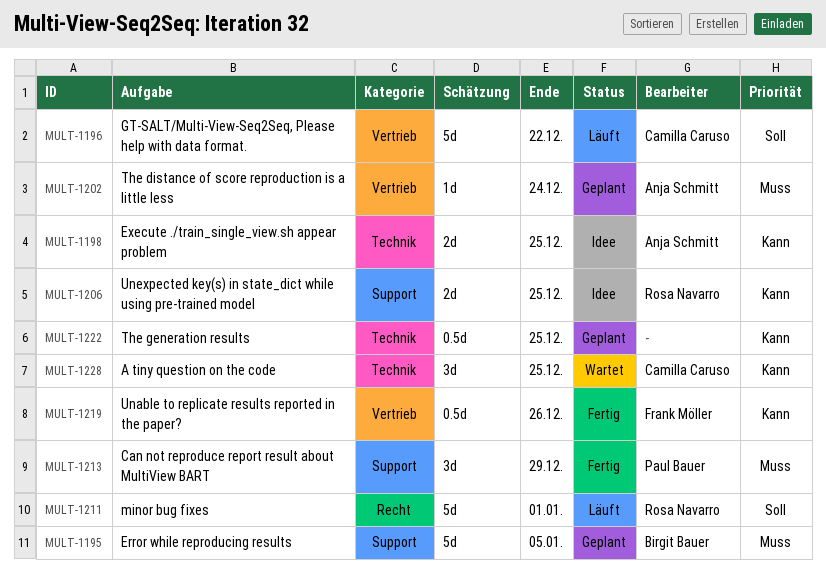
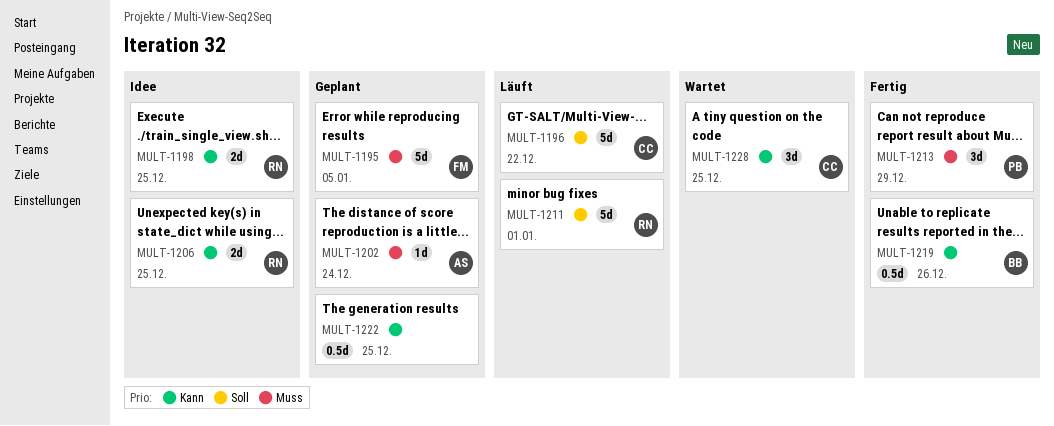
MULT-1195, owner: Birgit Bauer -> Frank Möller
MULT-1198, owner: Anja Schmitt -> Rosa Navarro
MULT-1219, owner: Frank Möller -> Birgit Bauer

